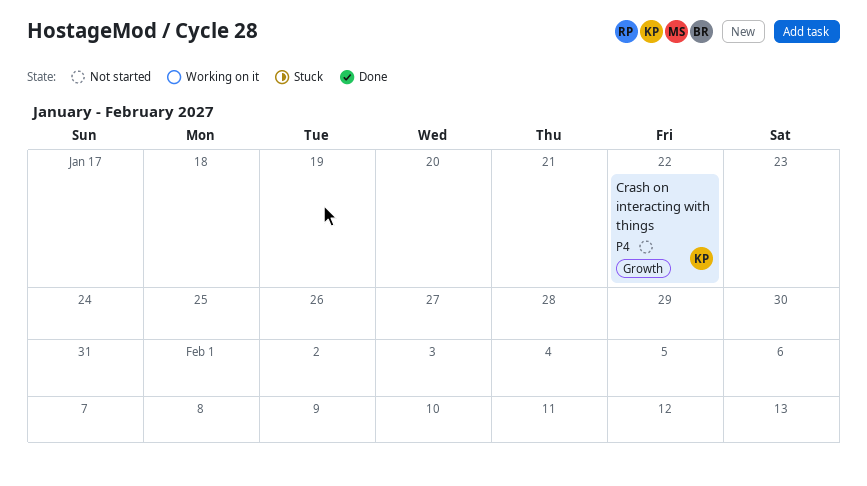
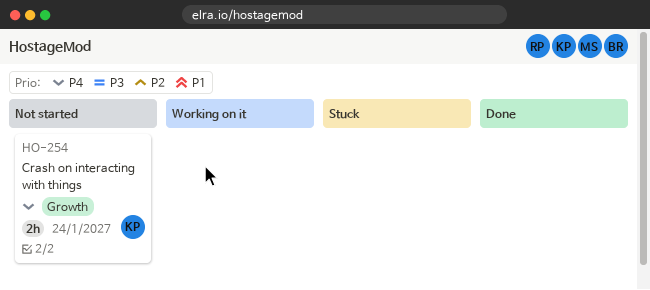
Crash on interacting with things, due: Jan 22 -> Jan 24

